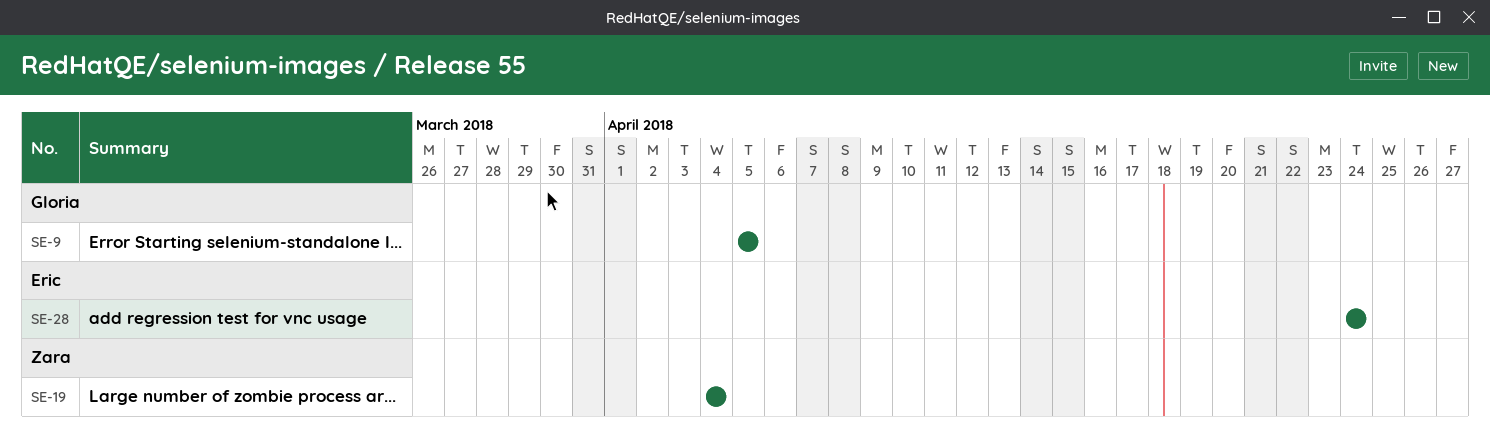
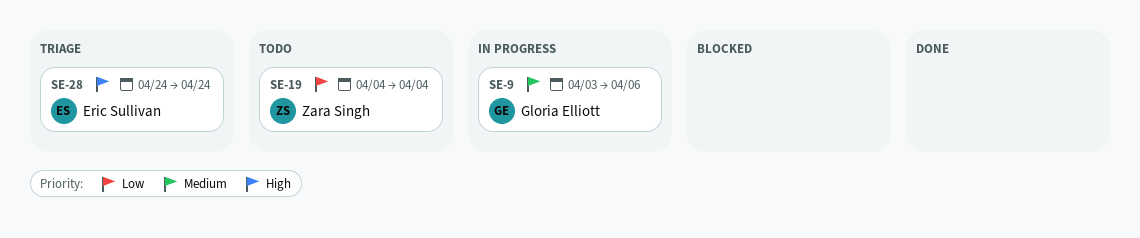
SE-9, start: Apr 5 -> Apr 3
SE-9, due: Apr 5 -> Apr 6

